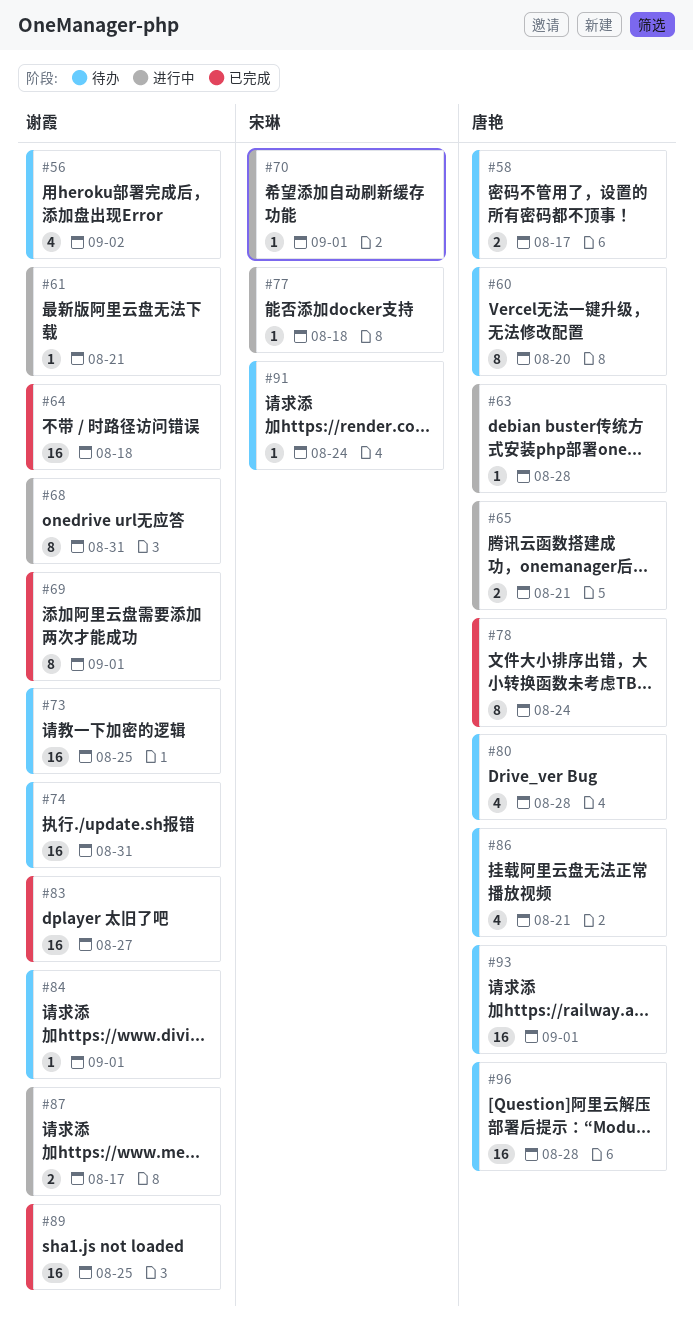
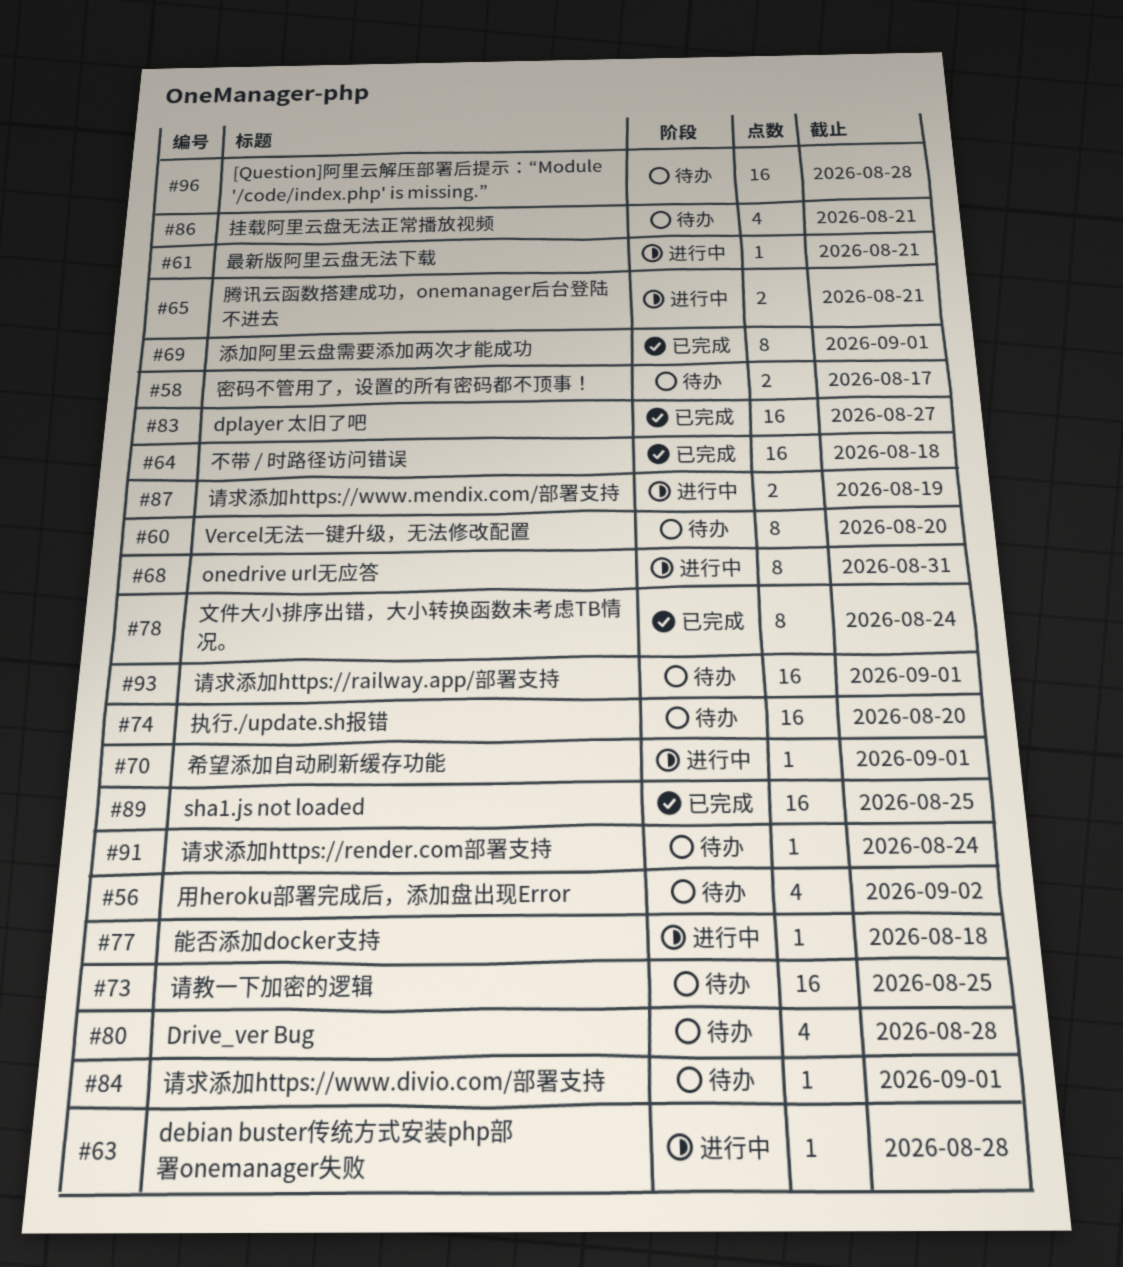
#74, due: Aug 31 -> Aug 20
#87, due: Aug 17 -> Aug 19

